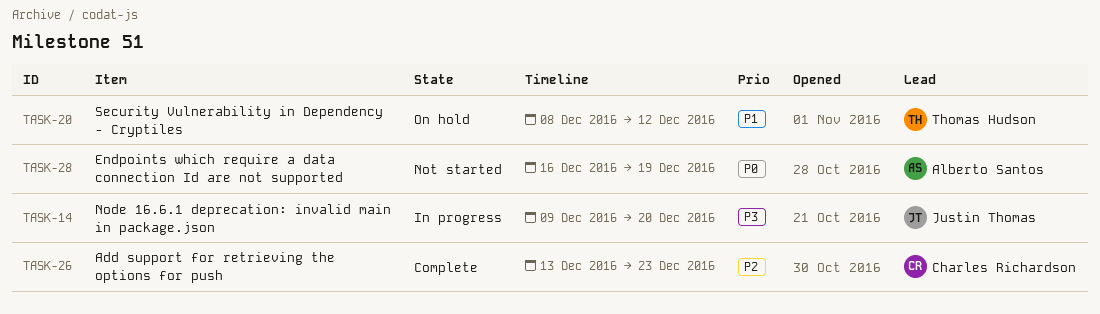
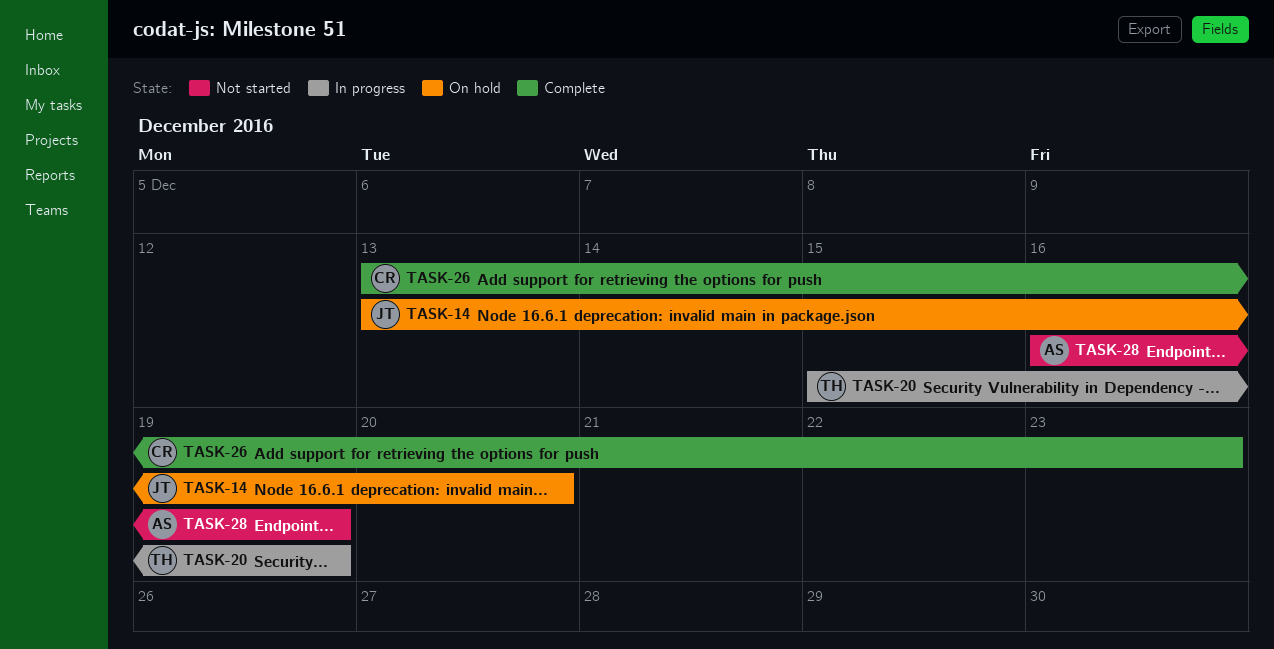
TASK-14, status: In progress -> On hold
TASK-14, start: Dec 9 -> Dec 13
TASK-20, status: On hold -> In progress
TASK-20, start: Dec 8 -> Dec 15
TASK-20, due: Dec 12 -> Dec 19

